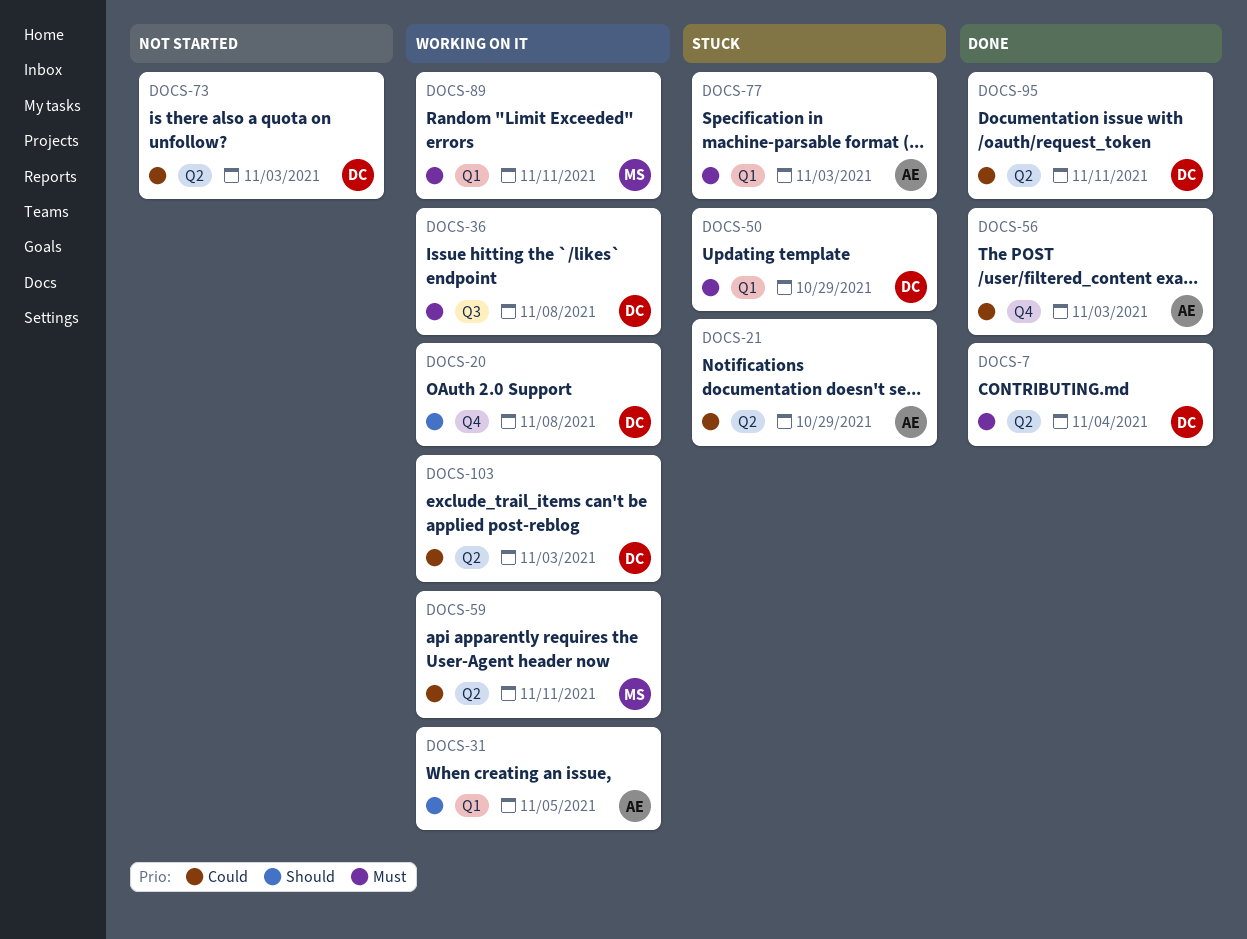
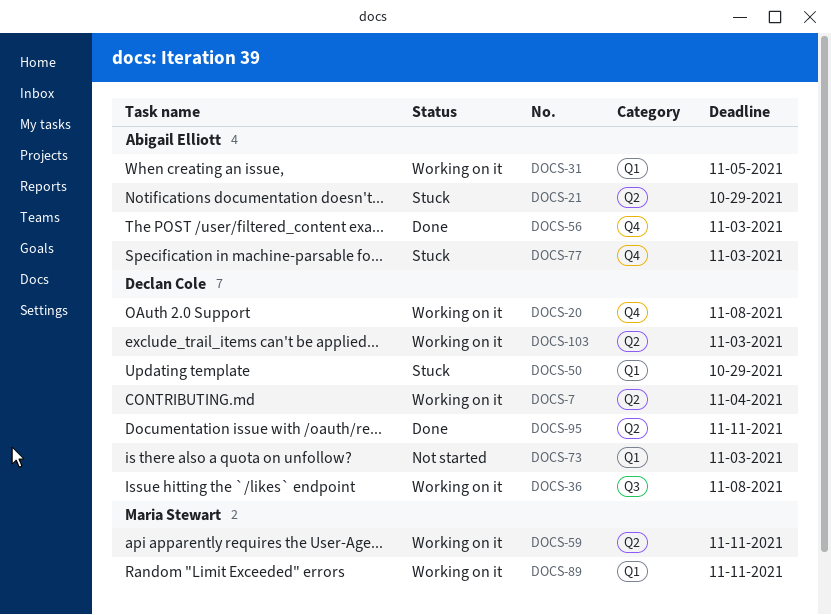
DOCS-7, status: Done -> Working on it
DOCS-73, label: Q2 -> Q1
DOCS-77, label: Q1 -> Q4

